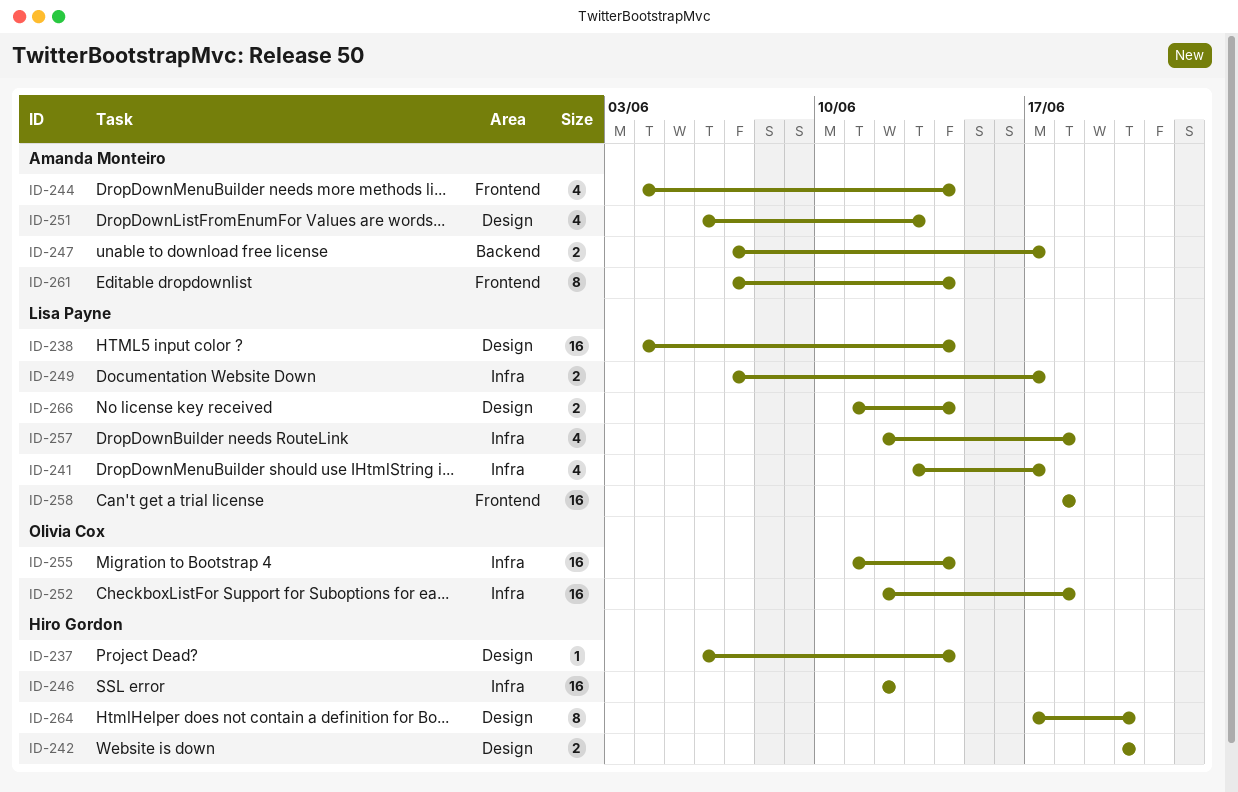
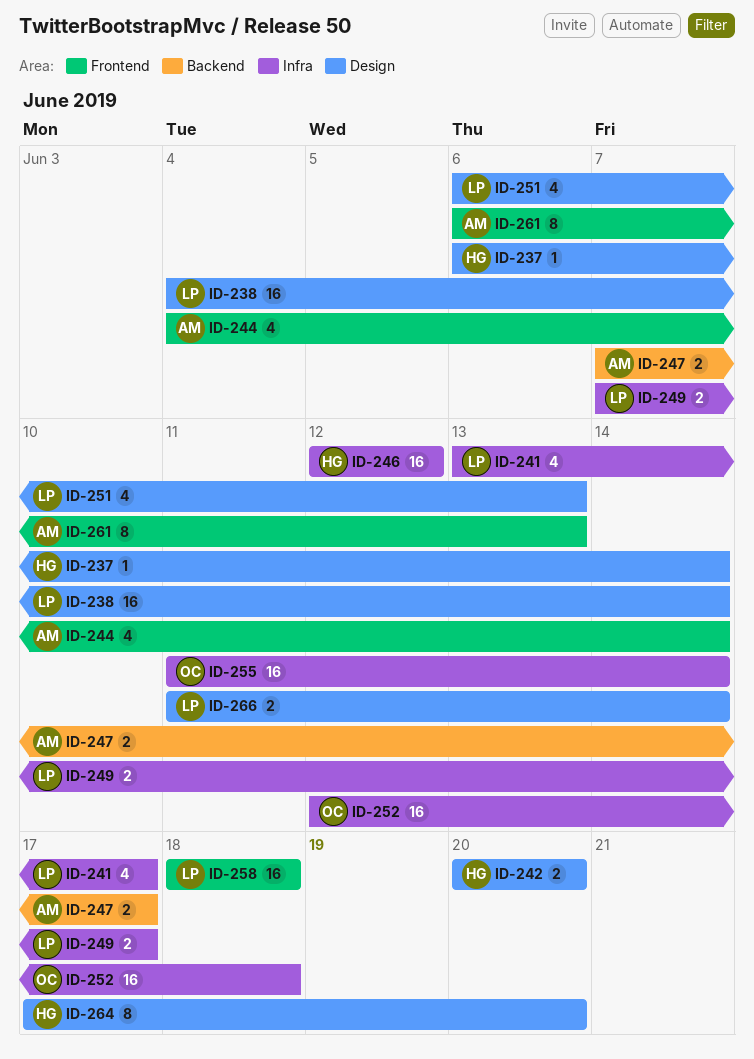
ID-251, owner: Amanda Monteiro -> Lisa Payne
ID-257: present -> none
ID-261, start: Jun 7 -> Jun 6
ID-261, due: Jun 14 -> Jun 13

